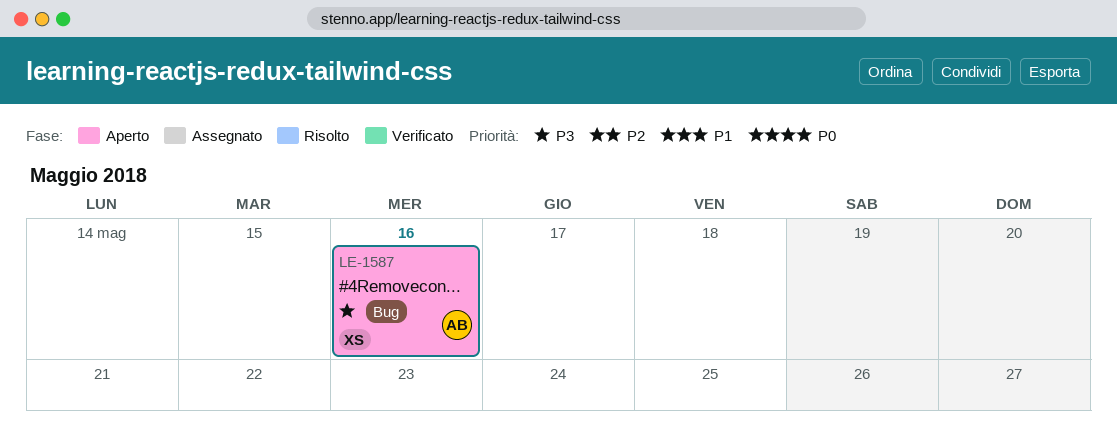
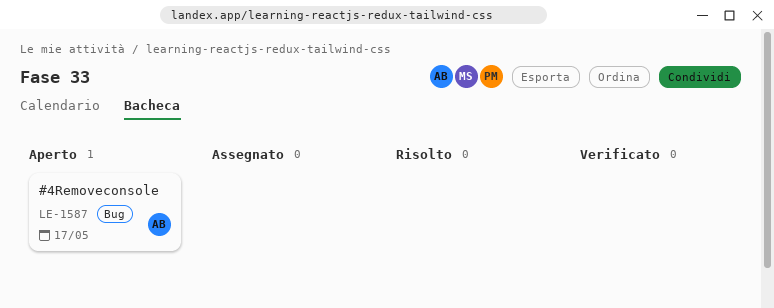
LE-1587, due: May 16 -> May 17

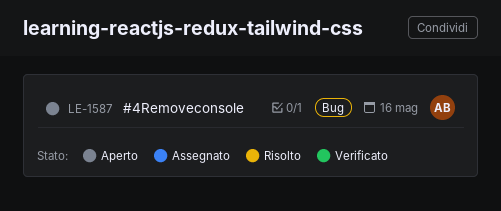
LE-1587, due: May 17 -> May 16

